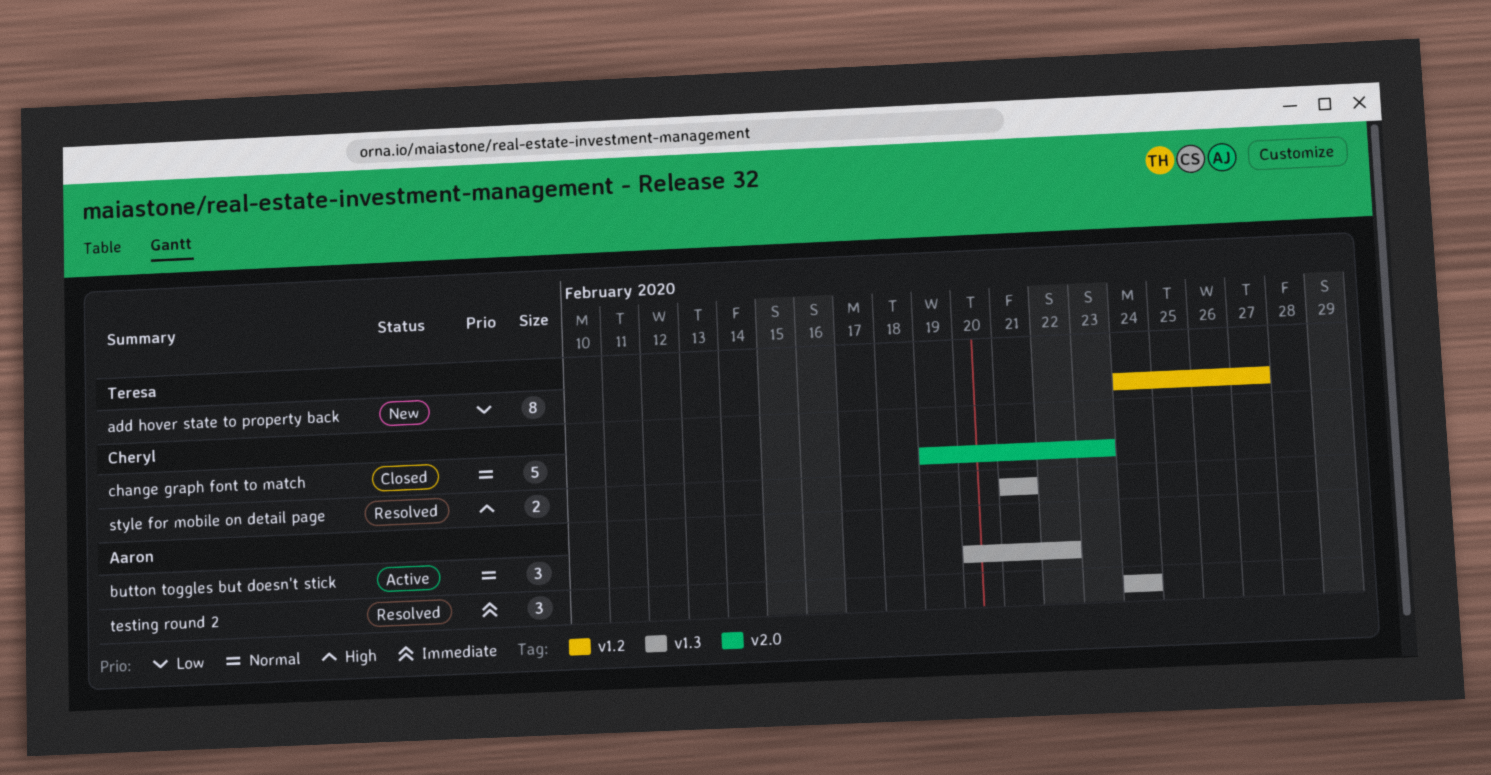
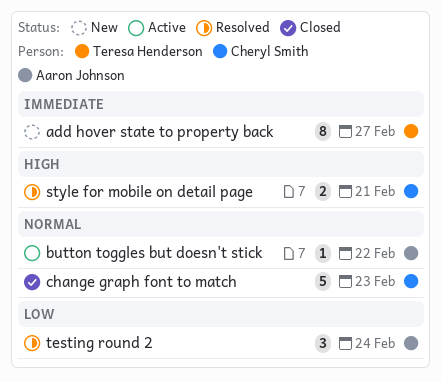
add hover state to property back, priority: Low -> Immediate
button toggles but doesn't stick, estimate: 3 -> 1
testing round 2, priority: Immediate -> Low

